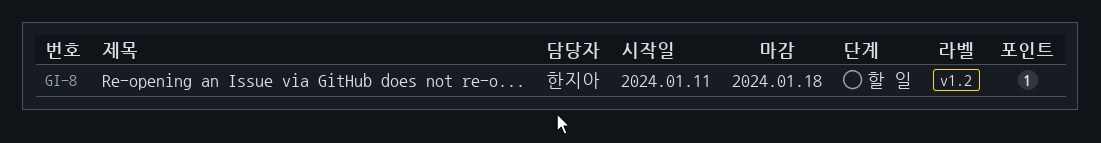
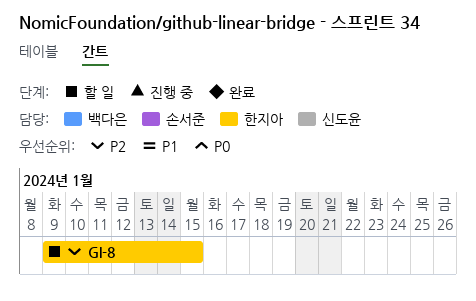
GI-8, start: Jan 11 -> Jan 9
GI-8, due: Jan 18 -> Jan 15

